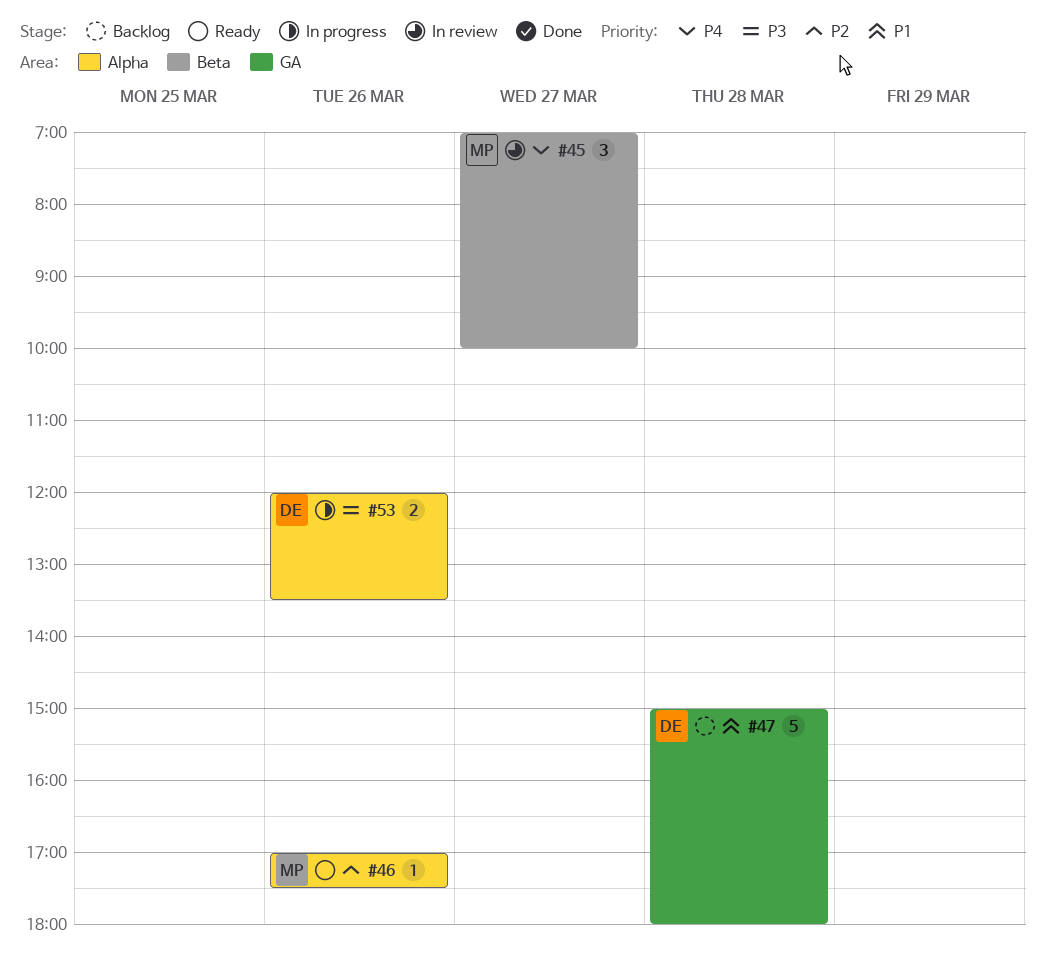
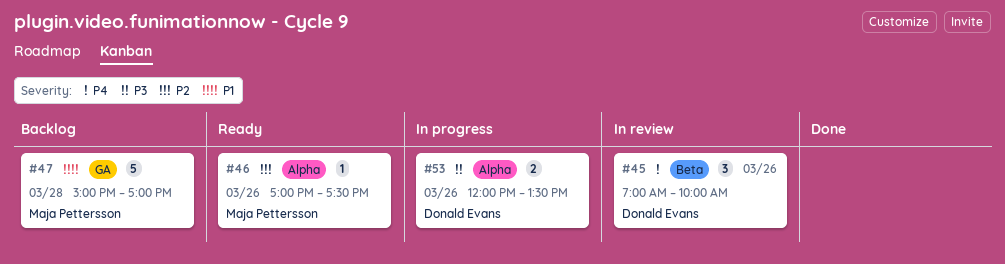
#45, owner: Maja Pettersson -> Donald Evans
#45, day: Mar 27 -> Mar 26
#47, owner: Donald Evans -> Maja Pettersson
#47, ends: 18:00 -> 17:00

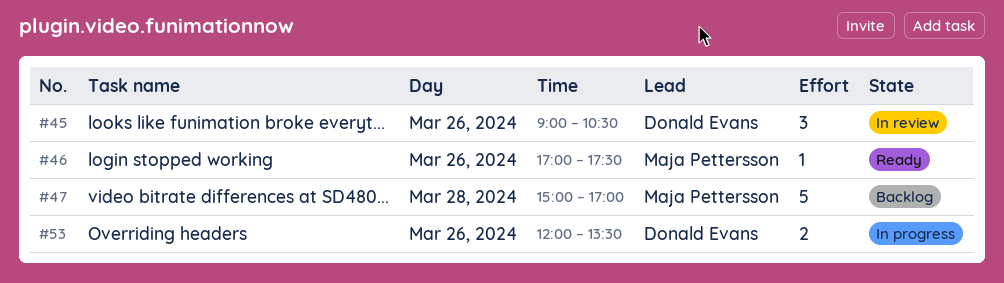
#45, begins: 07:00 -> 09:00
#45, ends: 10:00 -> 10:30

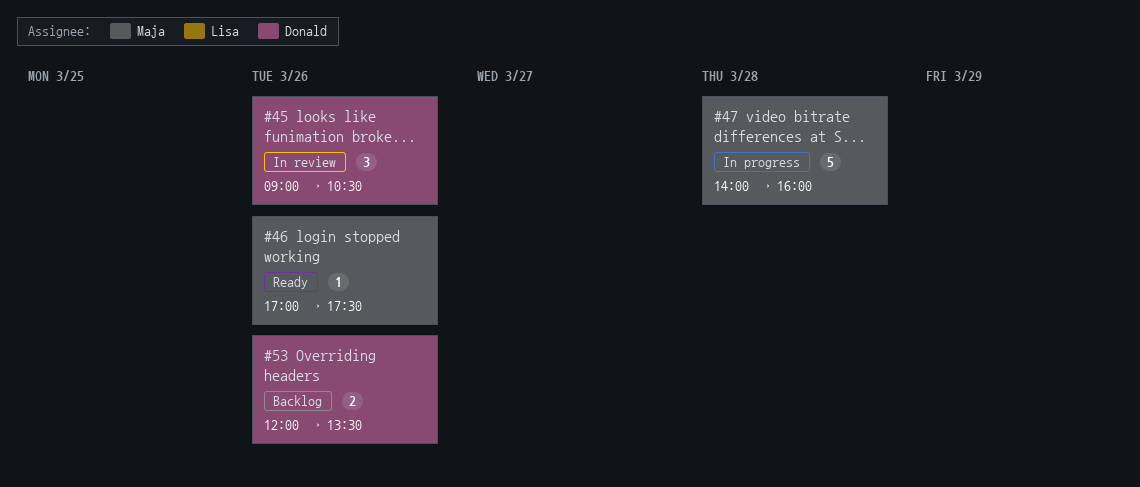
#47, status: Backlog -> In progress
#47, begins: 15:00 -> 14:00
#47, ends: 17:00 -> 16:00
#53, status: In progress -> Backlog

